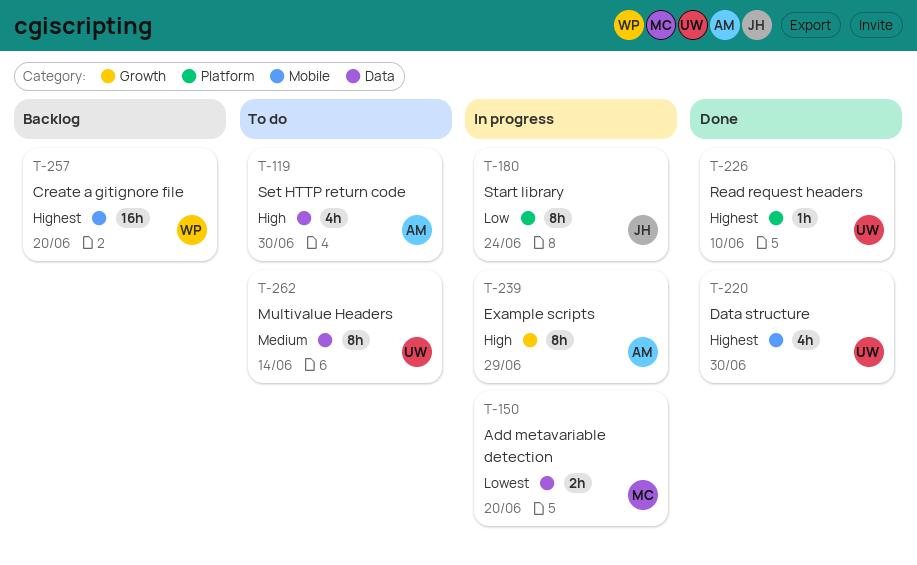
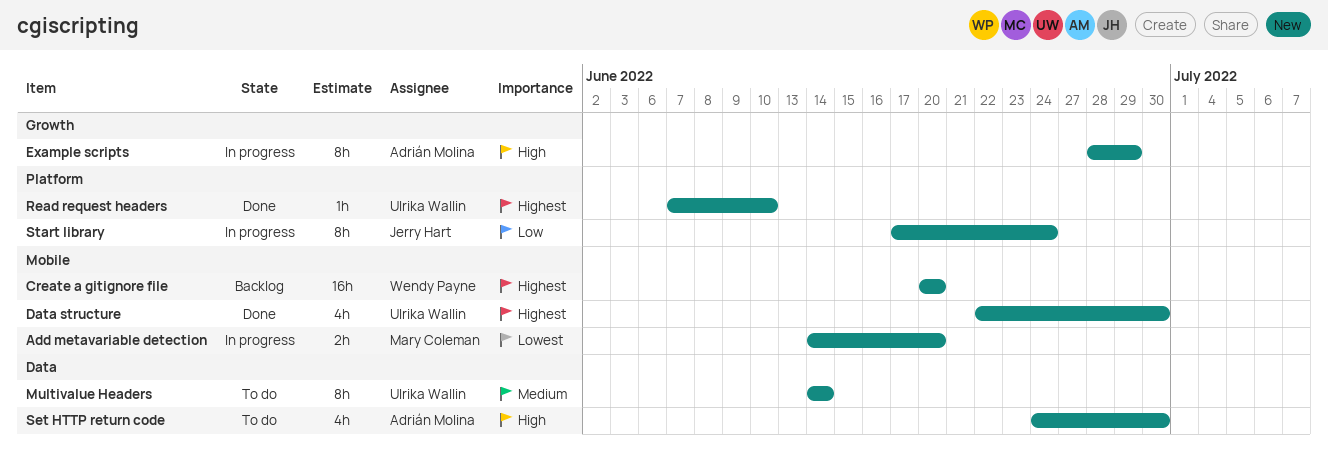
Add metavariable detection, label: Data -> Mobile

